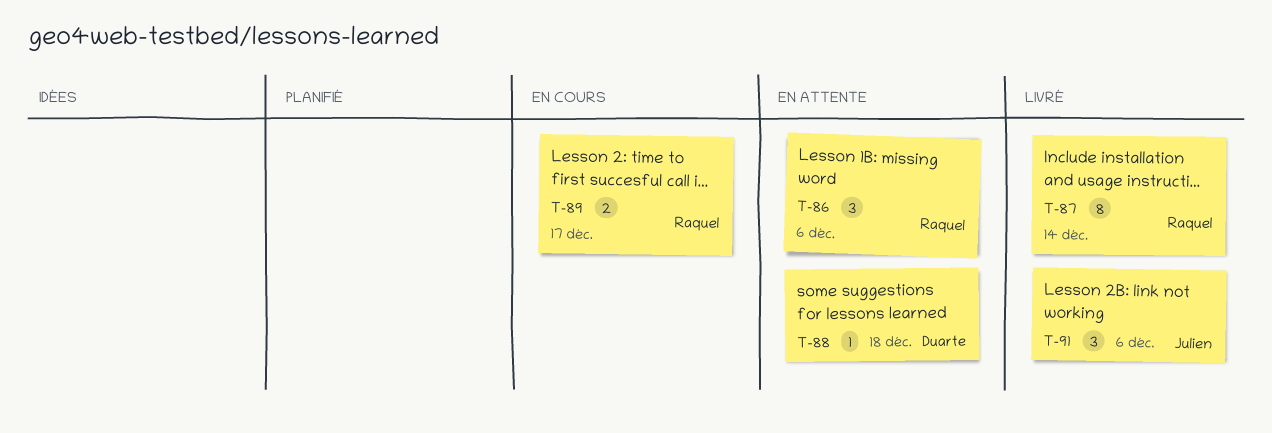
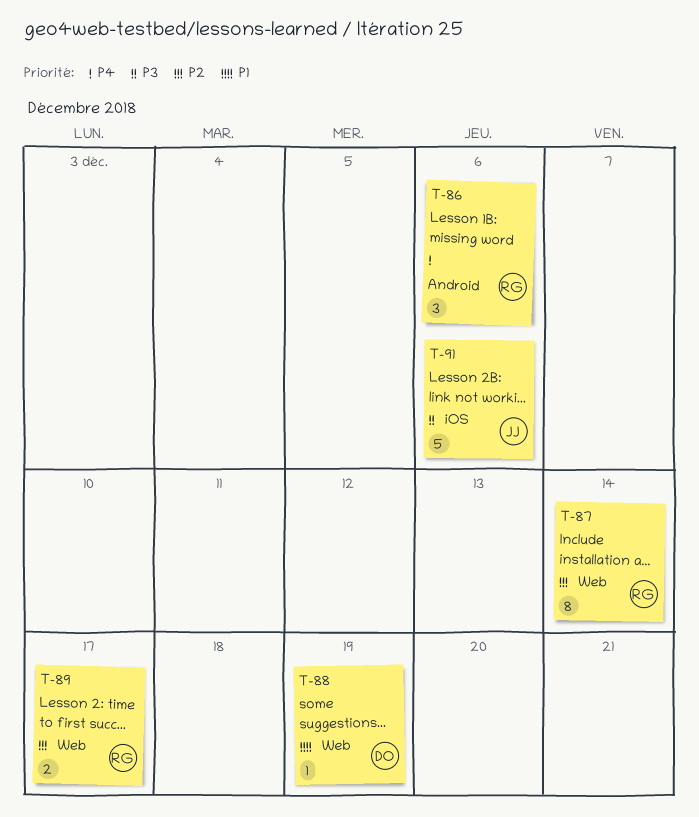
T-88, due: Dec 18 -> Dec 19
T-91, estimate: 3 -> 5

